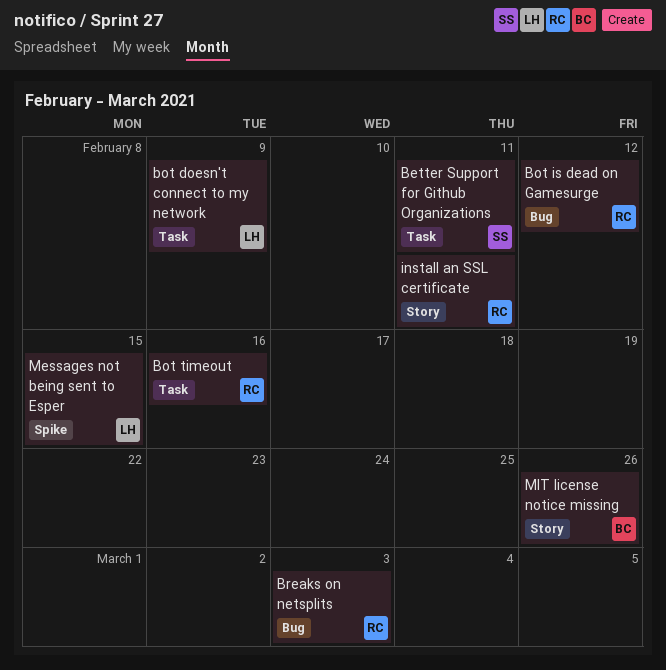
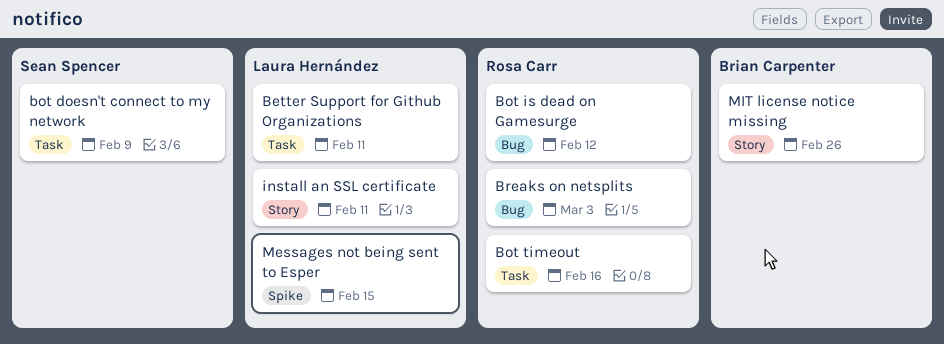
Better Support for Github Organizations, owner: Sean Spencer -> Laura Hernández
bot doesn't connect to my network, owner: Laura Hernández -> Sean Spencer
install an SSL certificate, owner: Rosa Carr -> Laura Hernández

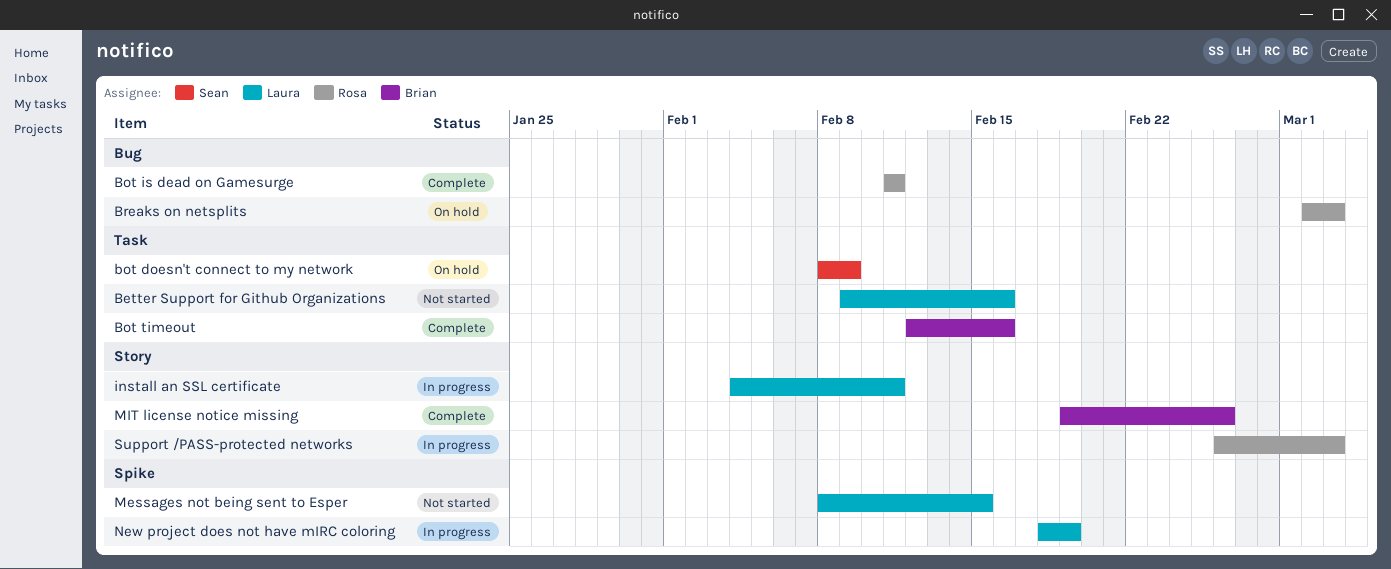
Better Support for Github Organizations, due: Feb 11 -> Feb 16
Bot is dead on Gamesurge, due: Feb 12 -> Feb 11
Bot timeout, owner: Rosa Carr -> Brian Carpenter
New project does not have mIRC coloring: none -> present
Support /PASS-protected networks: none -> present

